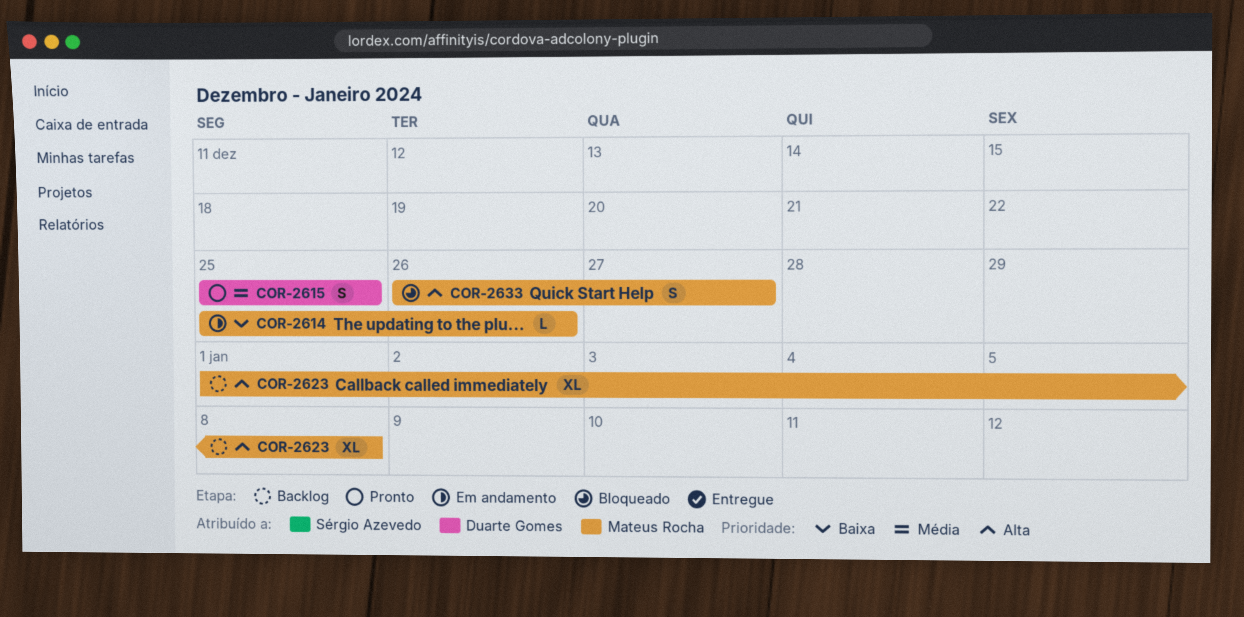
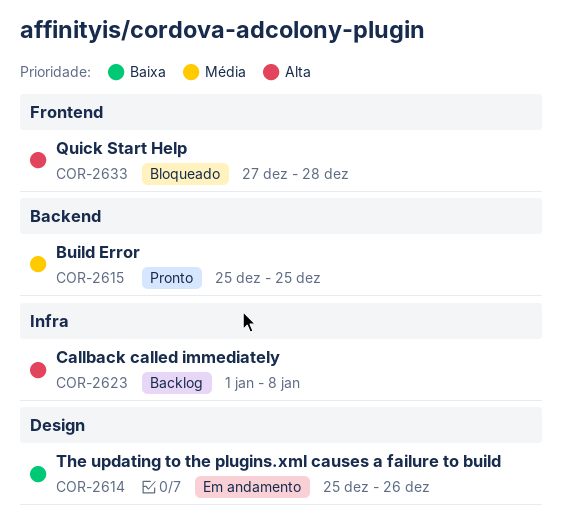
COR-2633, start: Dec 26 -> Dec 27
COR-2633, due: Dec 27 -> Dec 28

